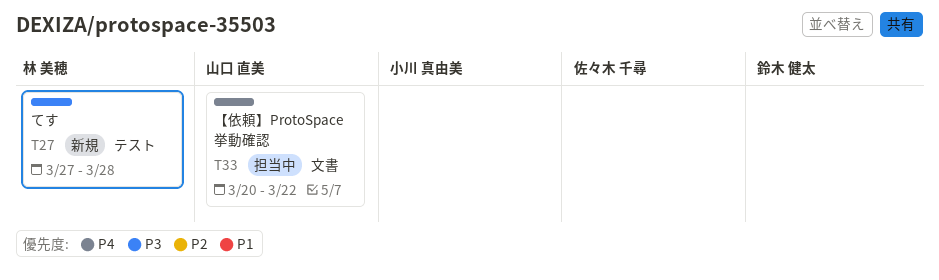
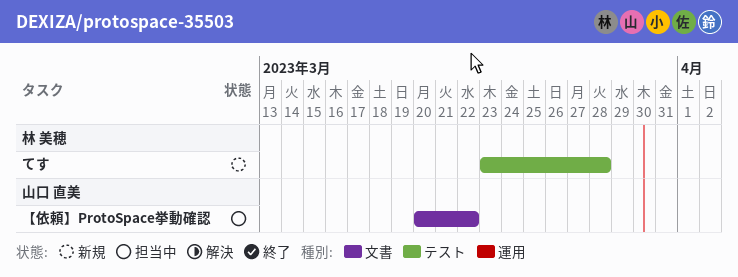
てす, start: Mar 27 -> Mar 23

